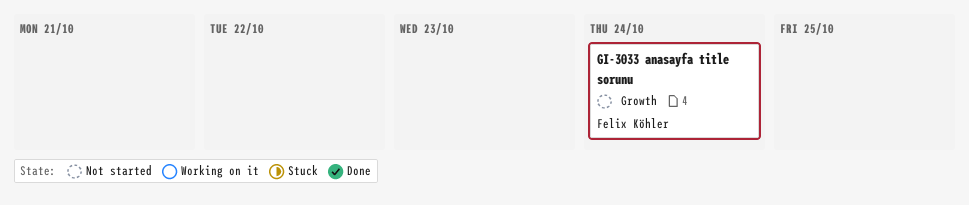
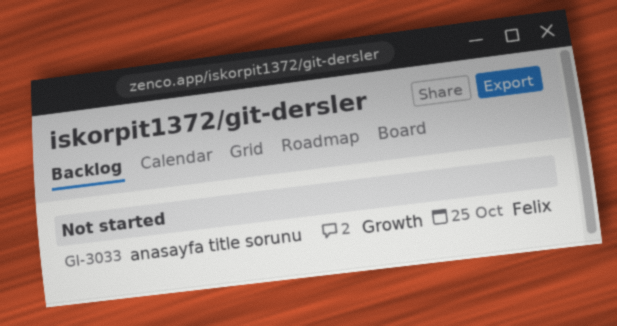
GI-3033, due: Oct 24 -> Oct 25

